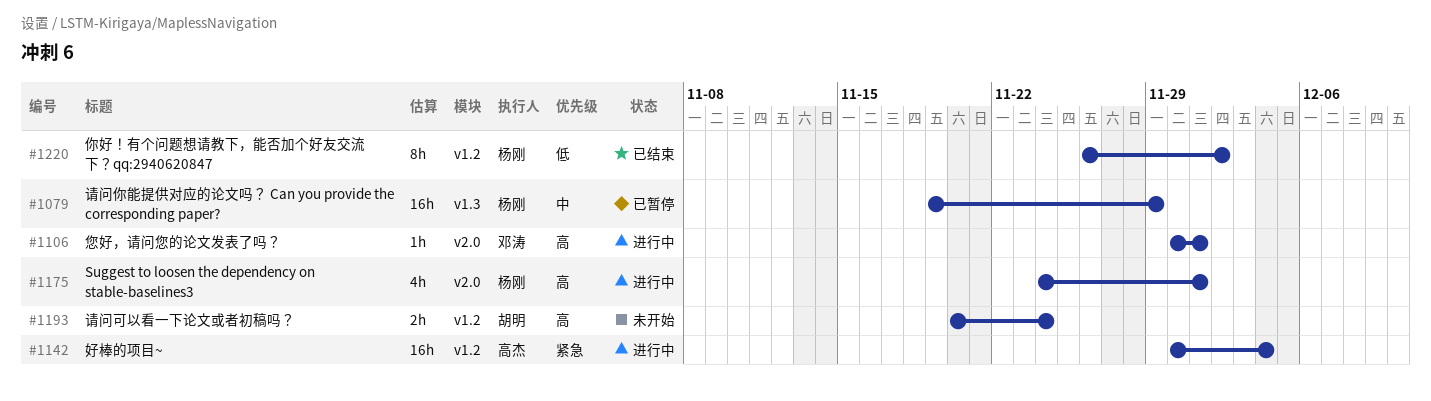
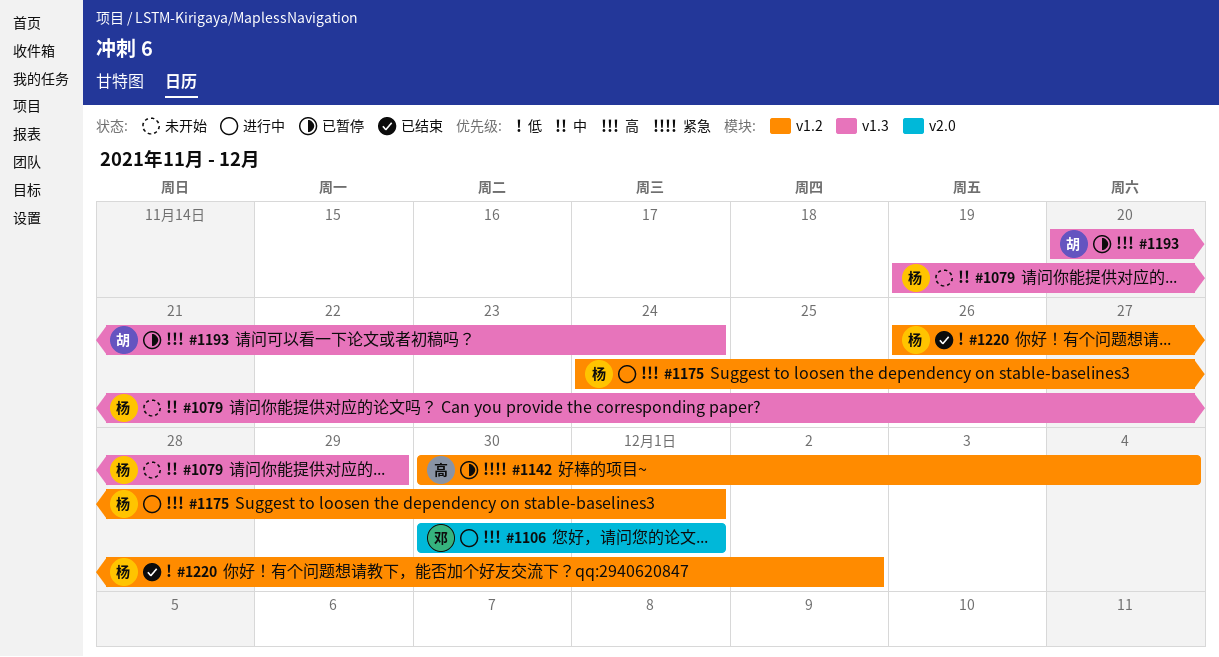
#1079, status: 已暂停 -> 未开始
#1142, status: 进行中 -> 已暂停
#1175, label: v2.0 -> v1.2
#1193, status: 未开始 -> 已暂停
#1193, label: v1.2 -> v1.3

